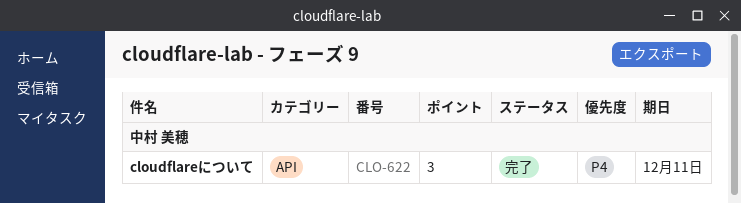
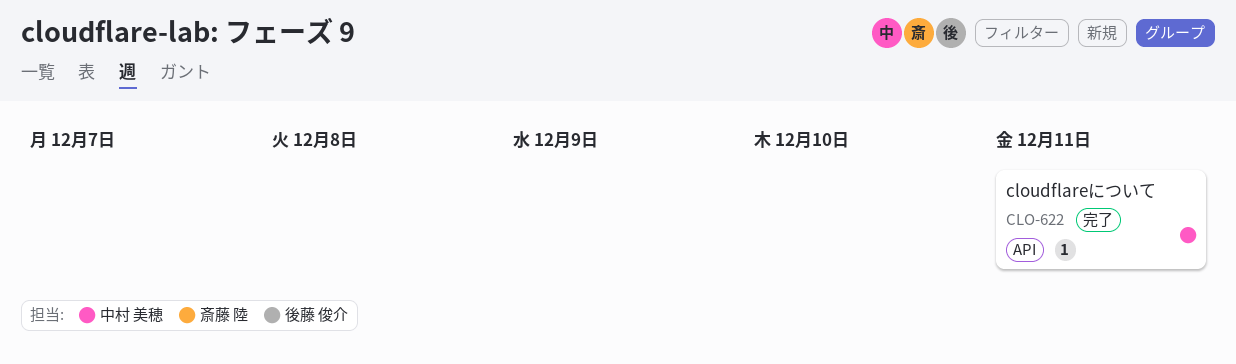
CLO-622, estimate: 3 -> 1

